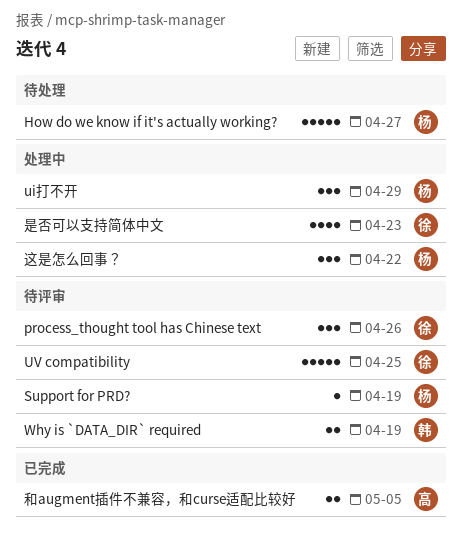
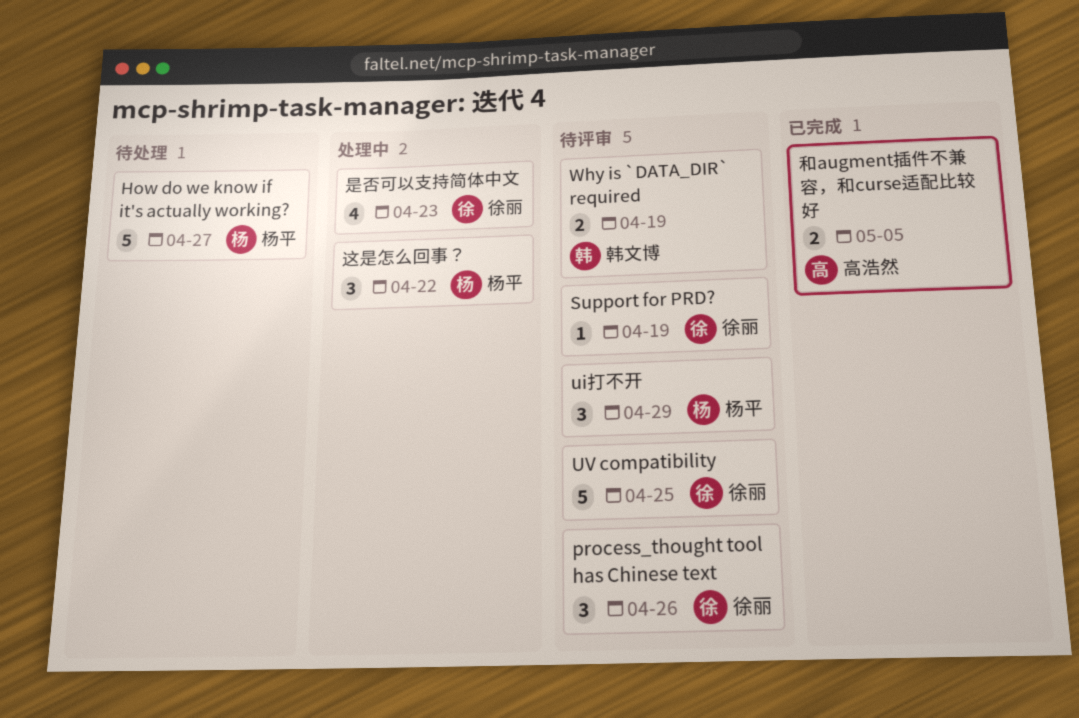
Support for PRD?, owner: 杨平 -> 徐丽
ui打不开, status: 处理中 -> 待评审

